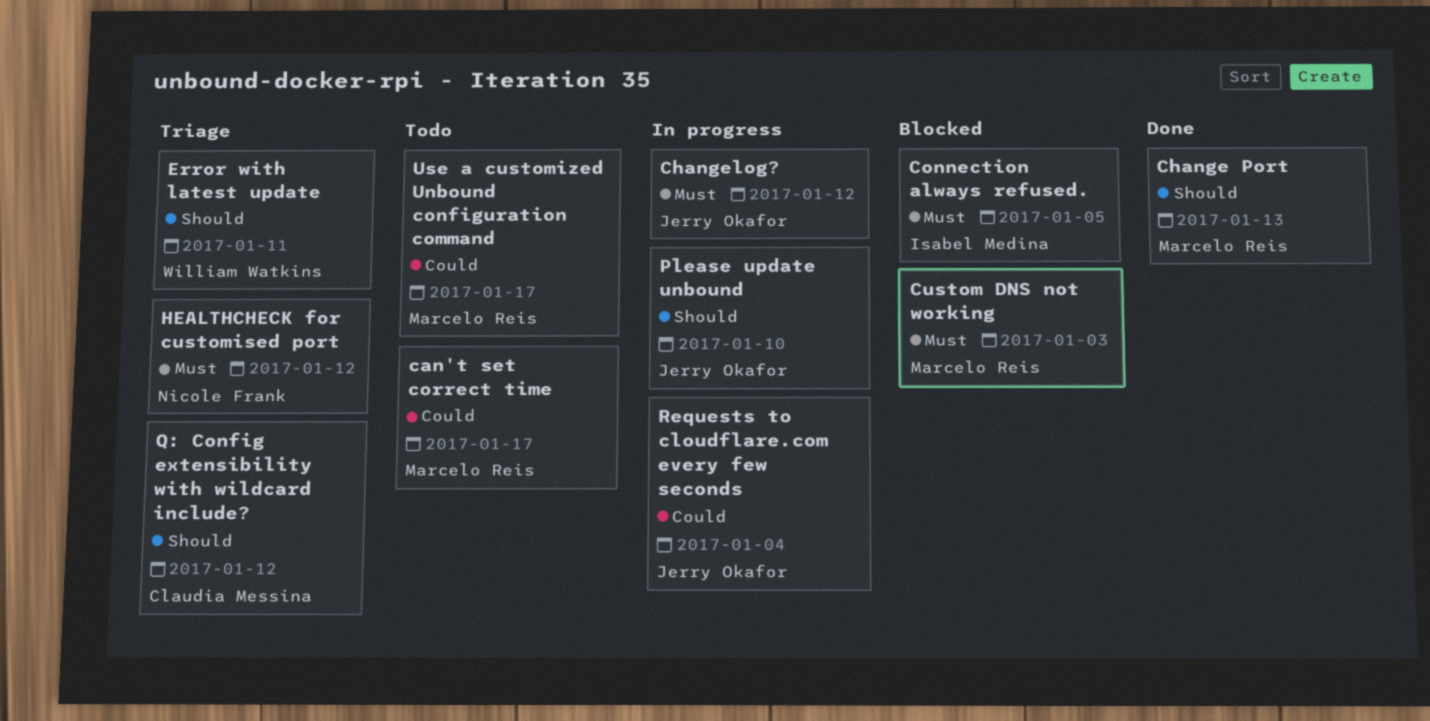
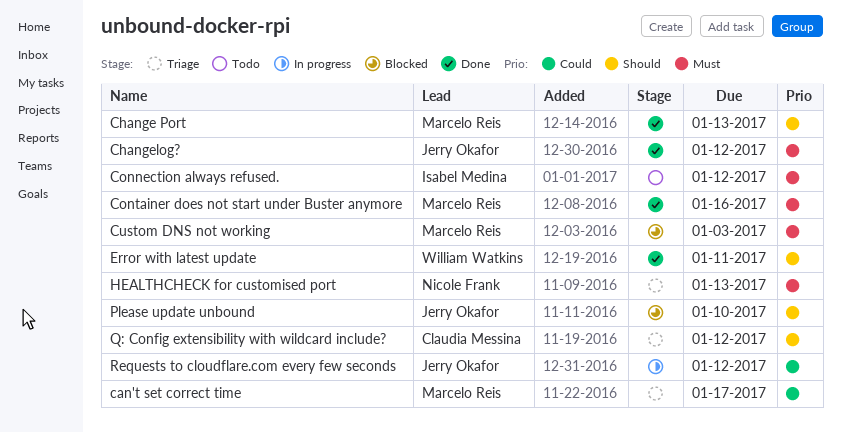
can't set correct time, status: Todo -> Triage
Changelog?, status: In progress -> Done
Connection always refused., status: Blocked -> Todo
Connection always refused., due: Jan 5 -> Jan 12
Container does not start under Buster anymore: none -> present
Error with latest update, status: Triage -> Done
HEALTHCHECK for customised port, due: Jan 12 -> Jan 13
Please update unbound, status: In progress -> Blocked
Requests to cloudflare.com every few seconds, due: Jan 4 -> Jan 12
Use a customized Unbound configuration command: present -> none

